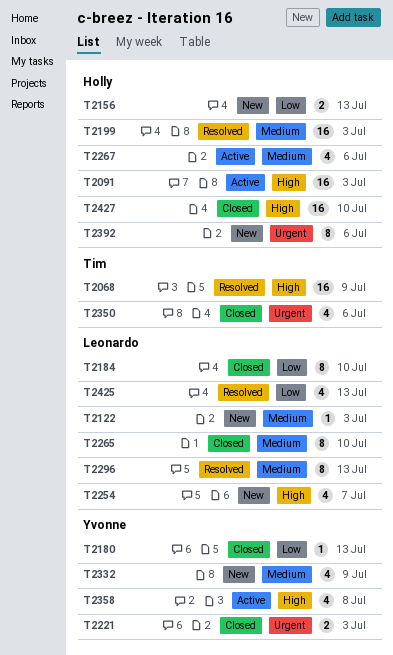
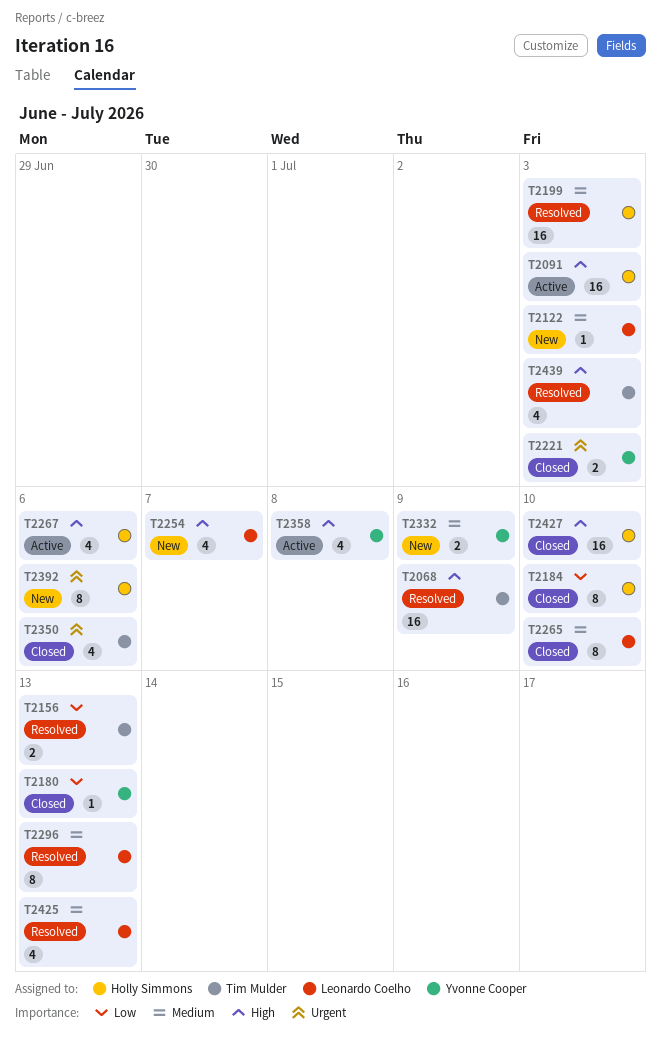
T2156, status: New -> Resolved
T2156, owner: Holly Simmons -> Tim Mulder
T2184, owner: Leonardo Coelho -> Holly Simmons
T2267, priority: Medium -> High
T2332, estimate: 4 -> 2
T2425, priority: Low -> Medium
T2439: none -> present

